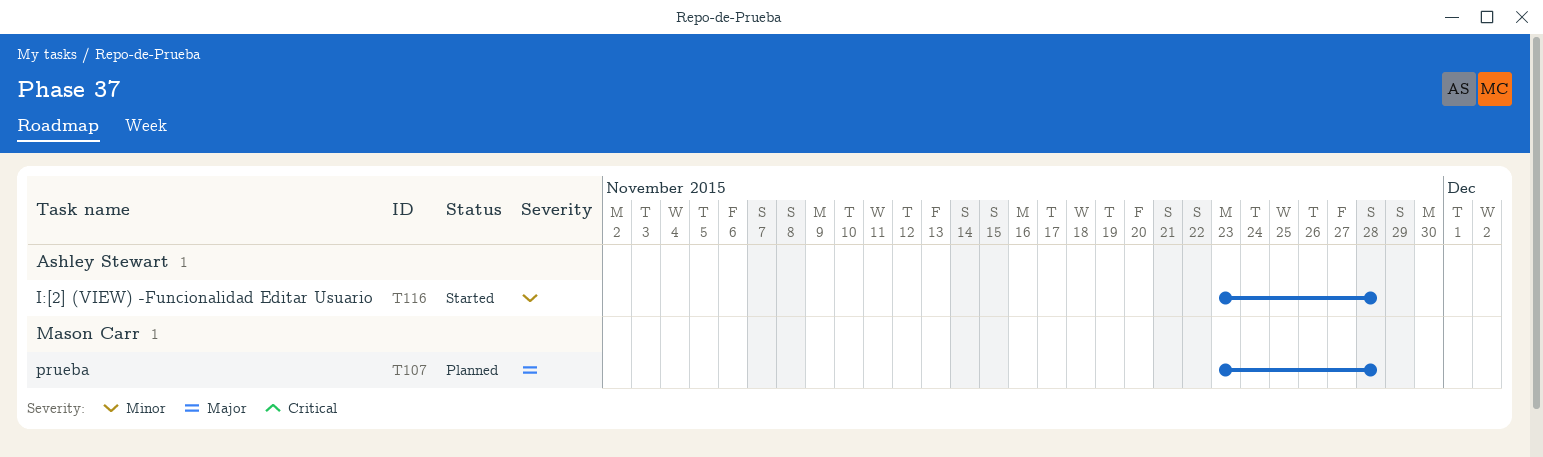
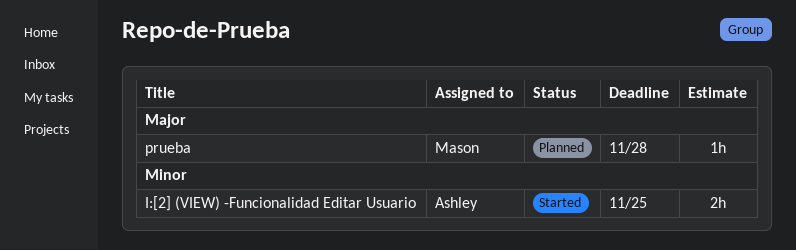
I:[2] (VIEW) -Funcionalidad Editar Usuario, due: Nov 28 -> Nov 25

